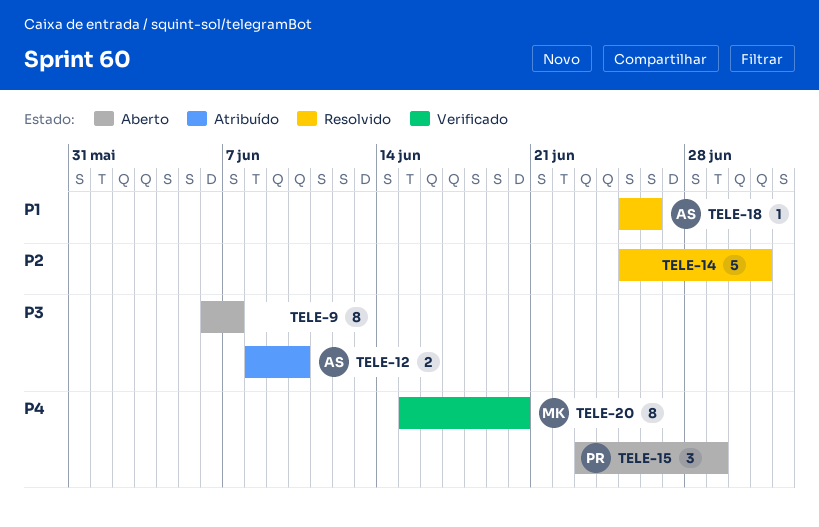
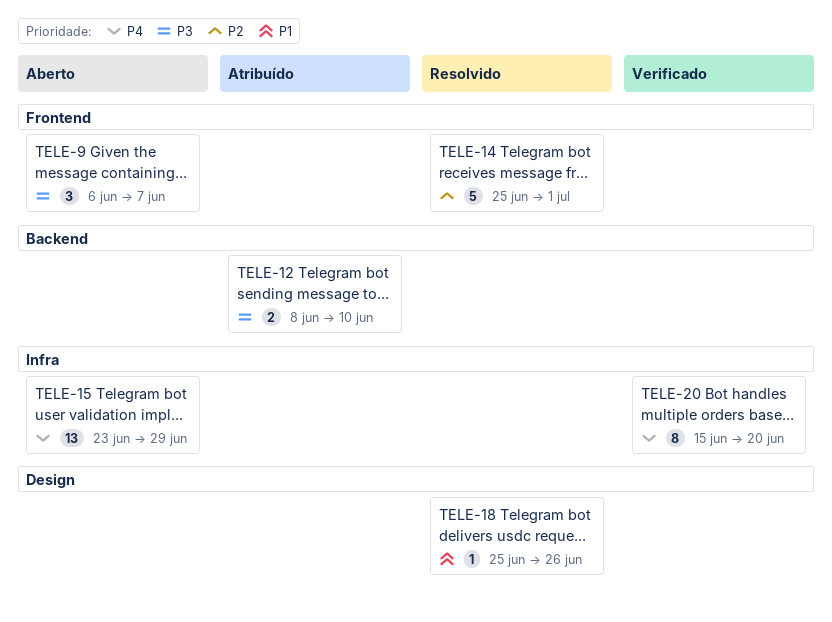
TELE-9, estimate: 8 -> 3
TELE-15, estimate: 3 -> 13

